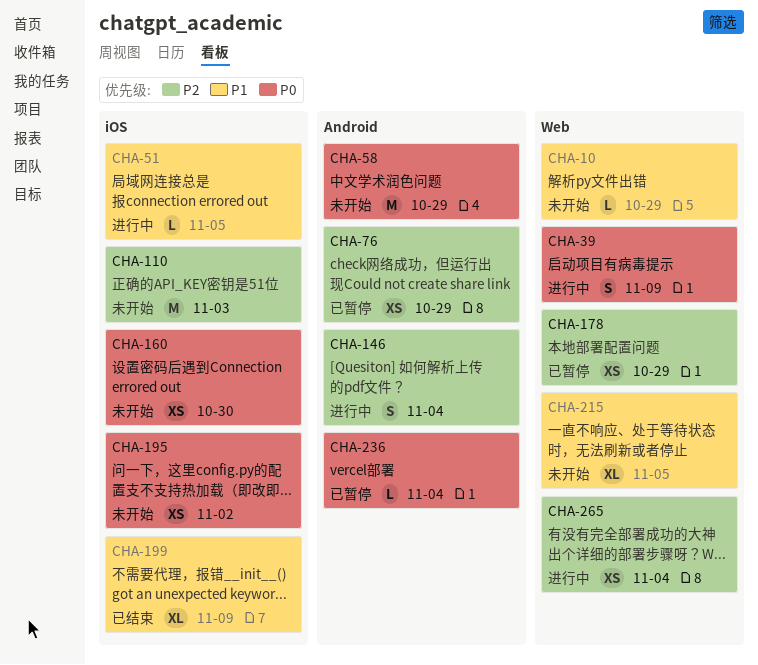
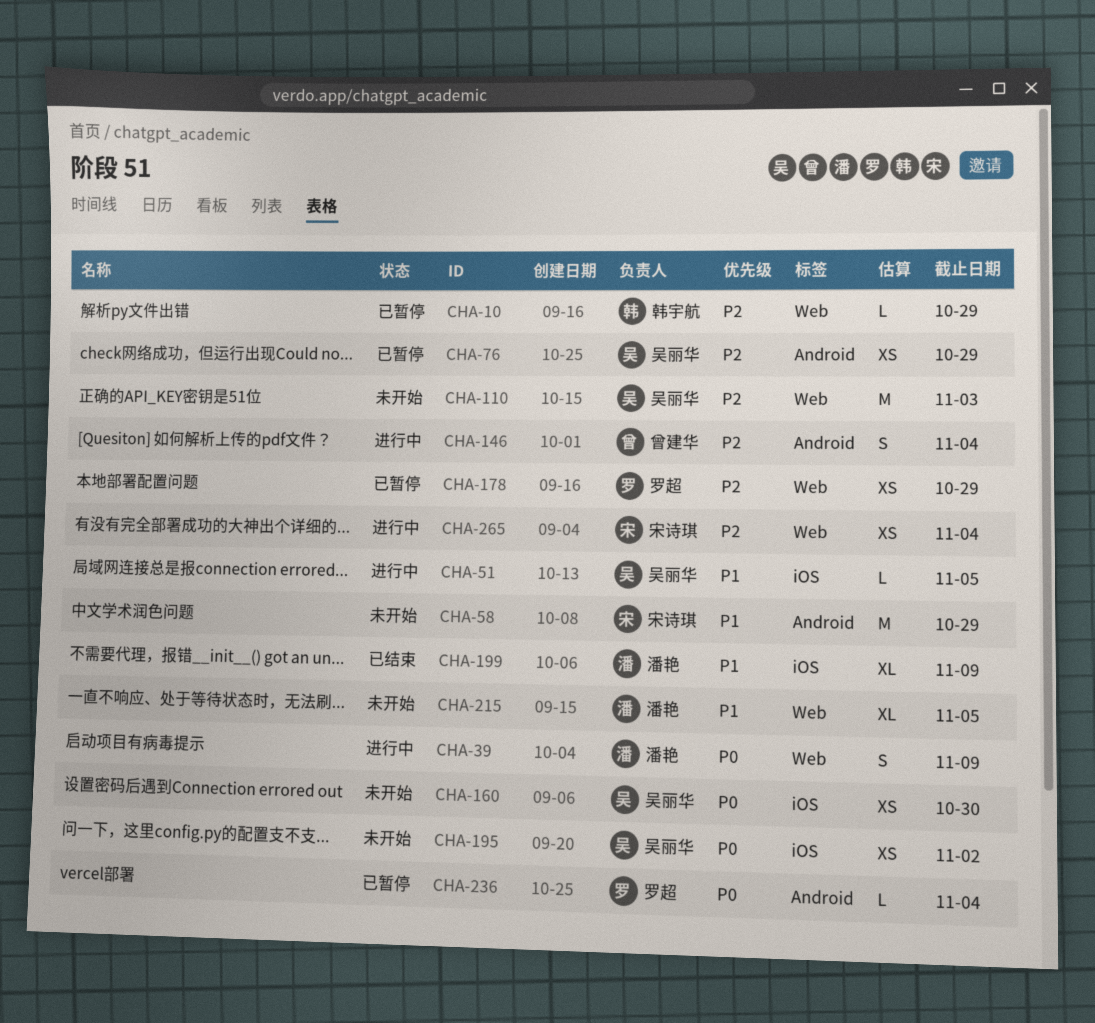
CHA-10, status: 未开始 -> 已暂停
CHA-10, priority: P1 -> P2
CHA-58, priority: P0 -> P1
CHA-110, label: iOS -> Web

